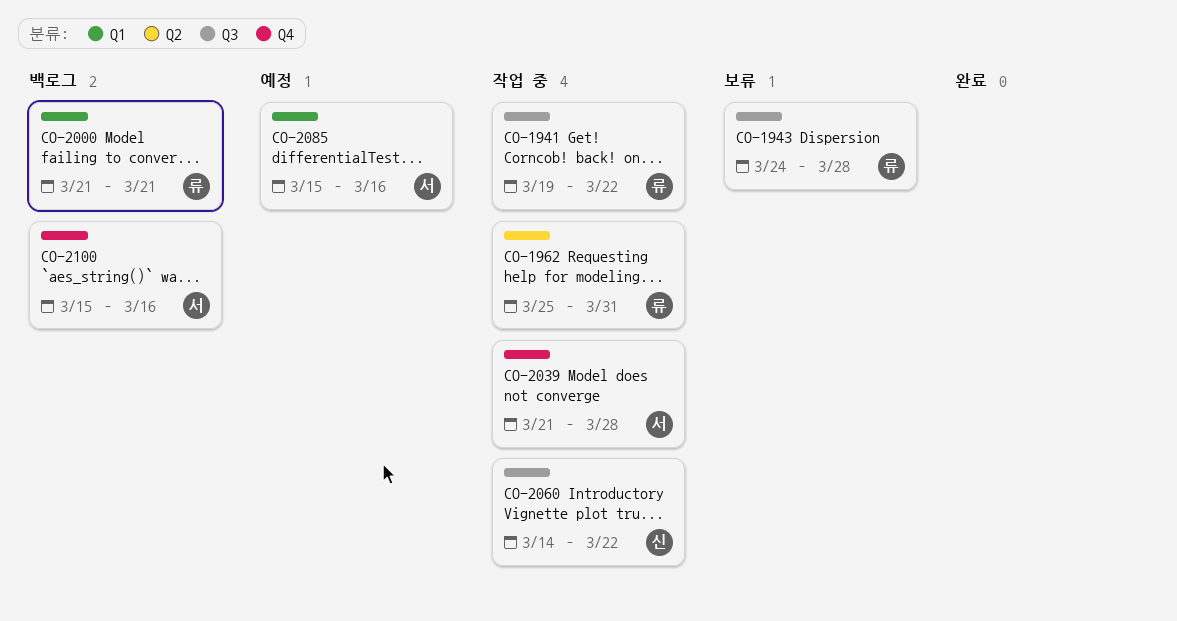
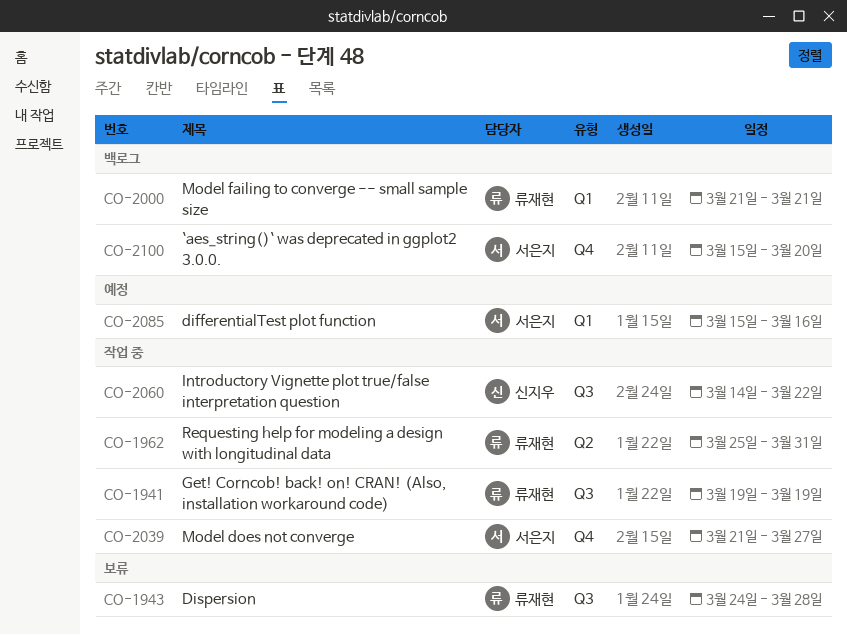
CO-1941, due: Mar 22 -> Mar 19
CO-2039, due: Mar 28 -> Mar 27
CO-2100, due: Mar 16 -> Mar 20

